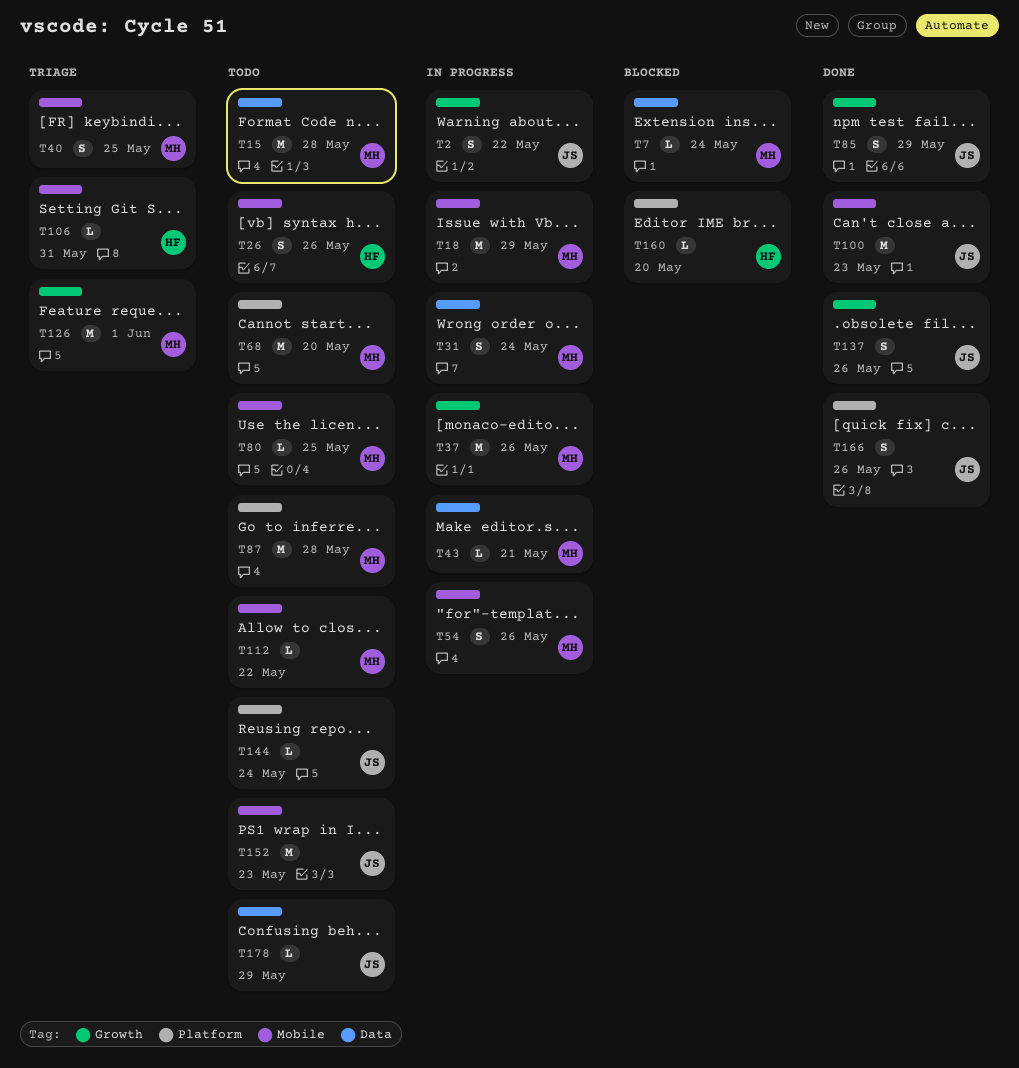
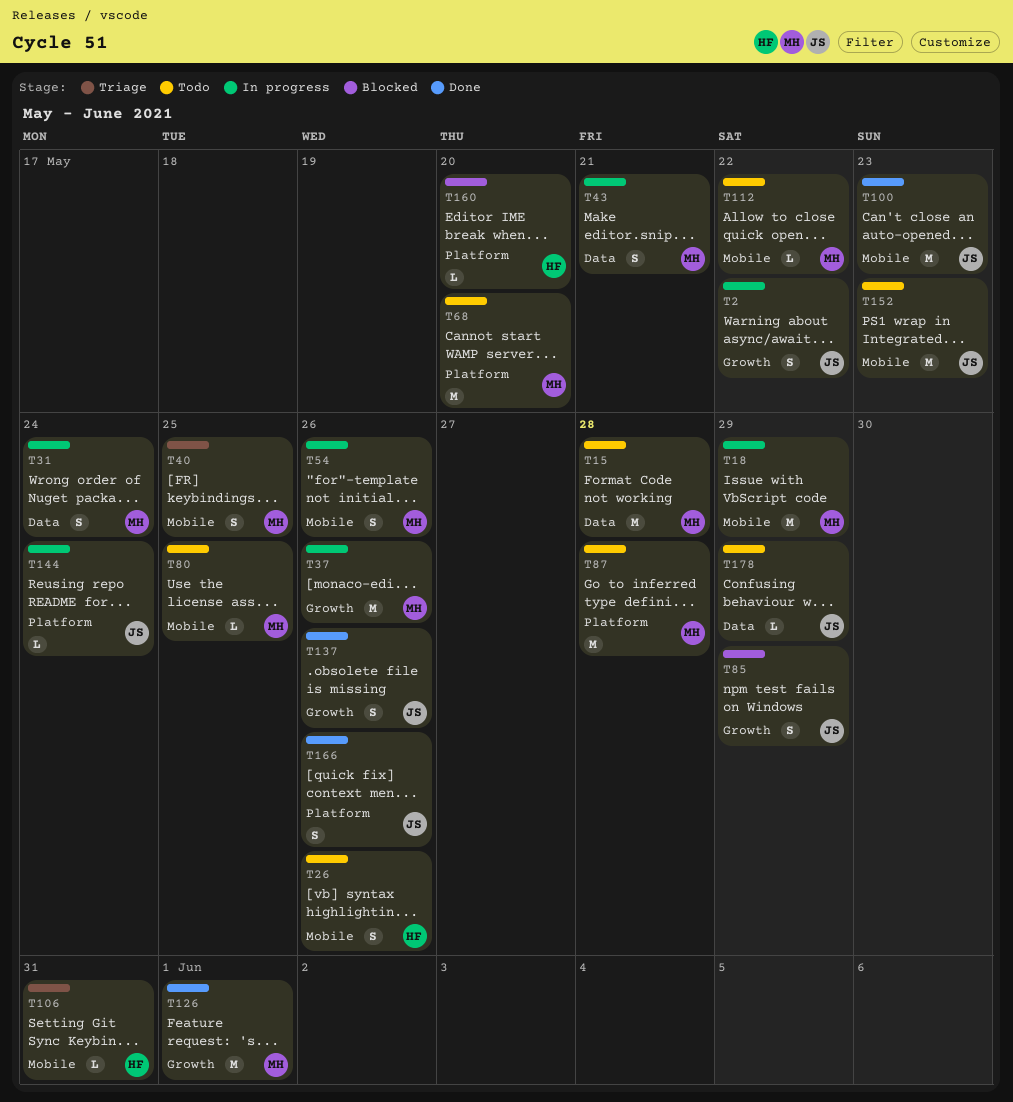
T7: present -> none
T43, estimate: L -> S
T85, status: Done -> Blocked
T126, status: Triage -> Done
T144, status: Todo -> In progress

